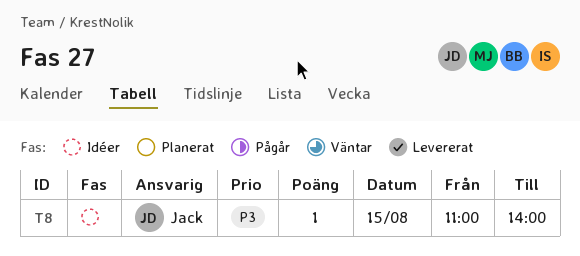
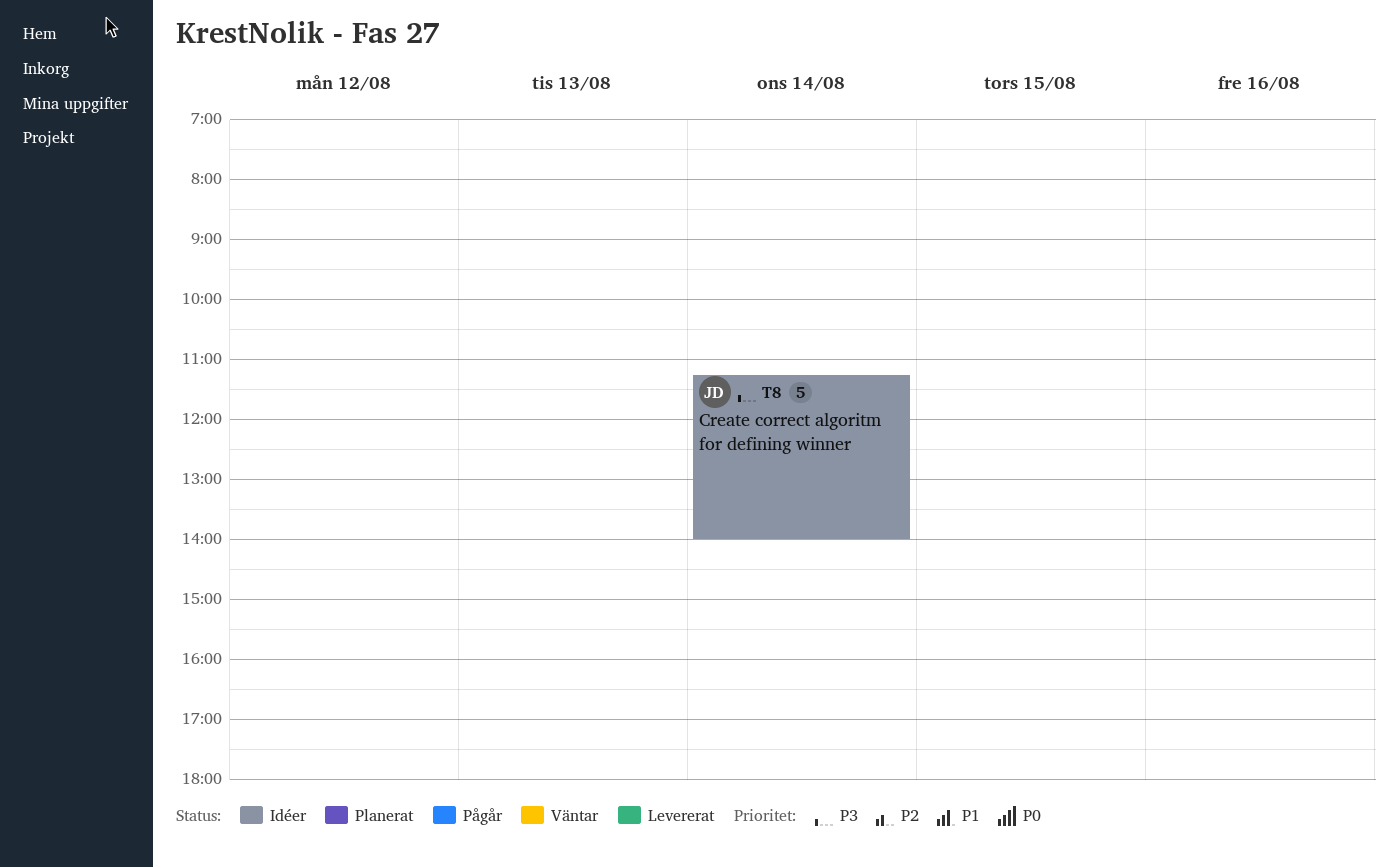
T8, estimate: 1 -> 5
T8, day: Aug 15 -> Aug 14
T8, begins: 11:00 -> 11:15

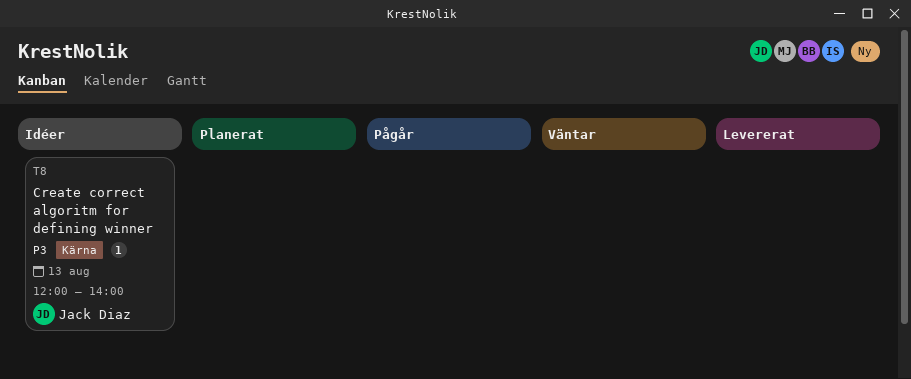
T8, estimate: 5 -> 1
T8, day: Aug 14 -> Aug 13
T8, begins: 11:15 -> 12:00

